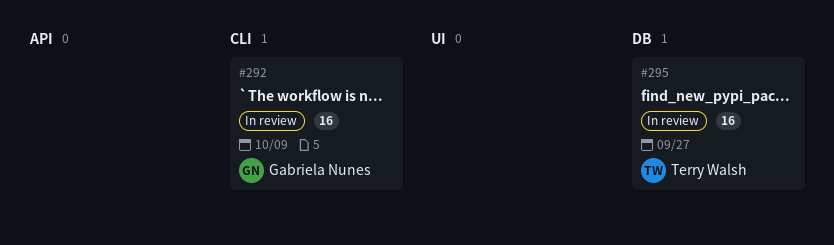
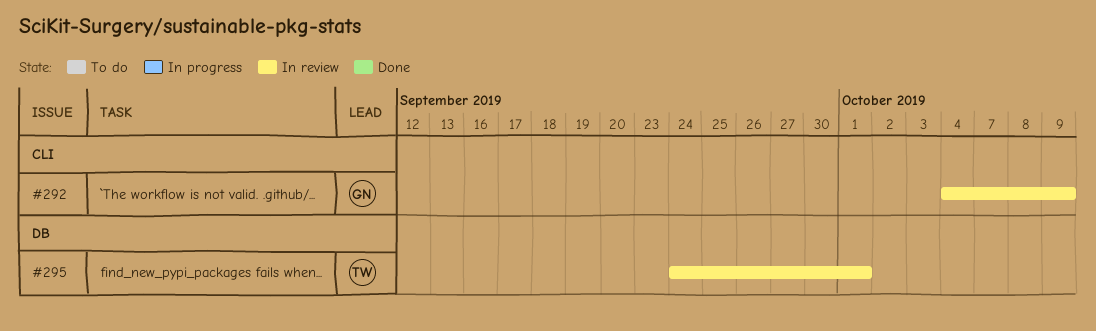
#295, due: Sep 27 -> Oct 1

